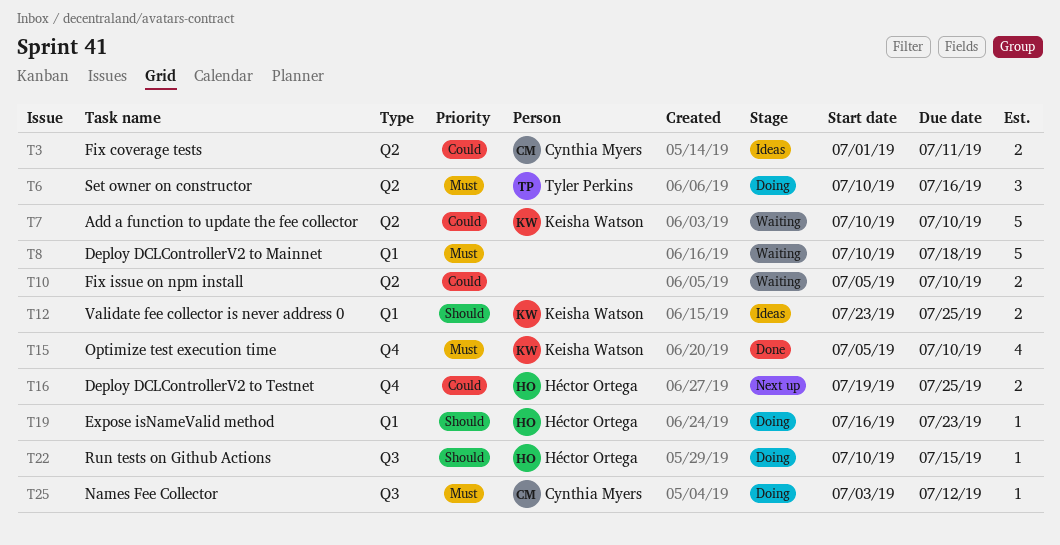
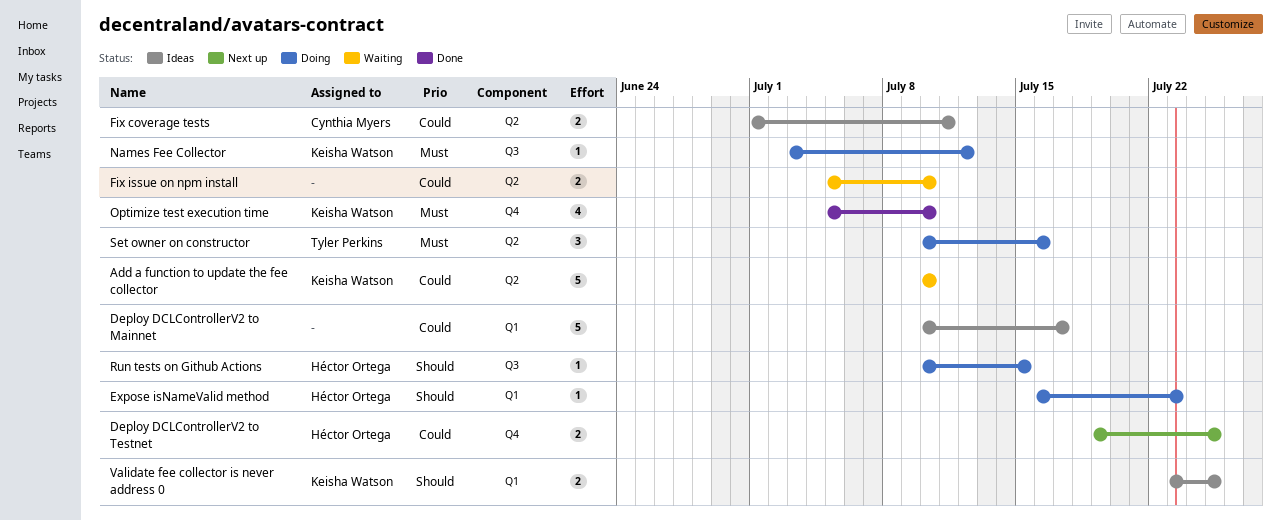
Deploy DCLControllerV2 to Mainnet, status: Waiting -> Ideas
Deploy DCLControllerV2 to Mainnet, priority: Must -> Could
Deploy DCLControllerV2 to Mainnet, due: Jul 18 -> Jul 17
Names Fee Collector, owner: Cynthia Myers -> Keisha Watson

